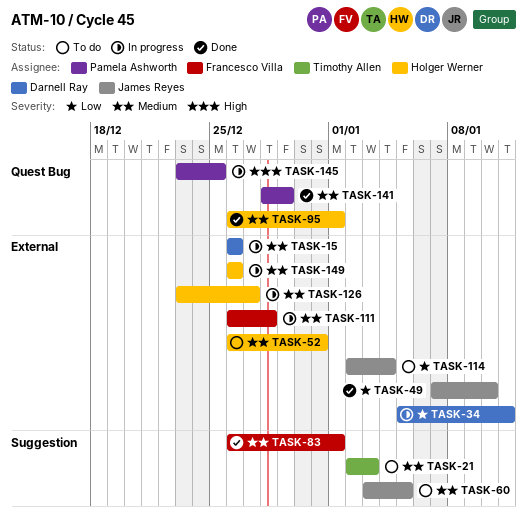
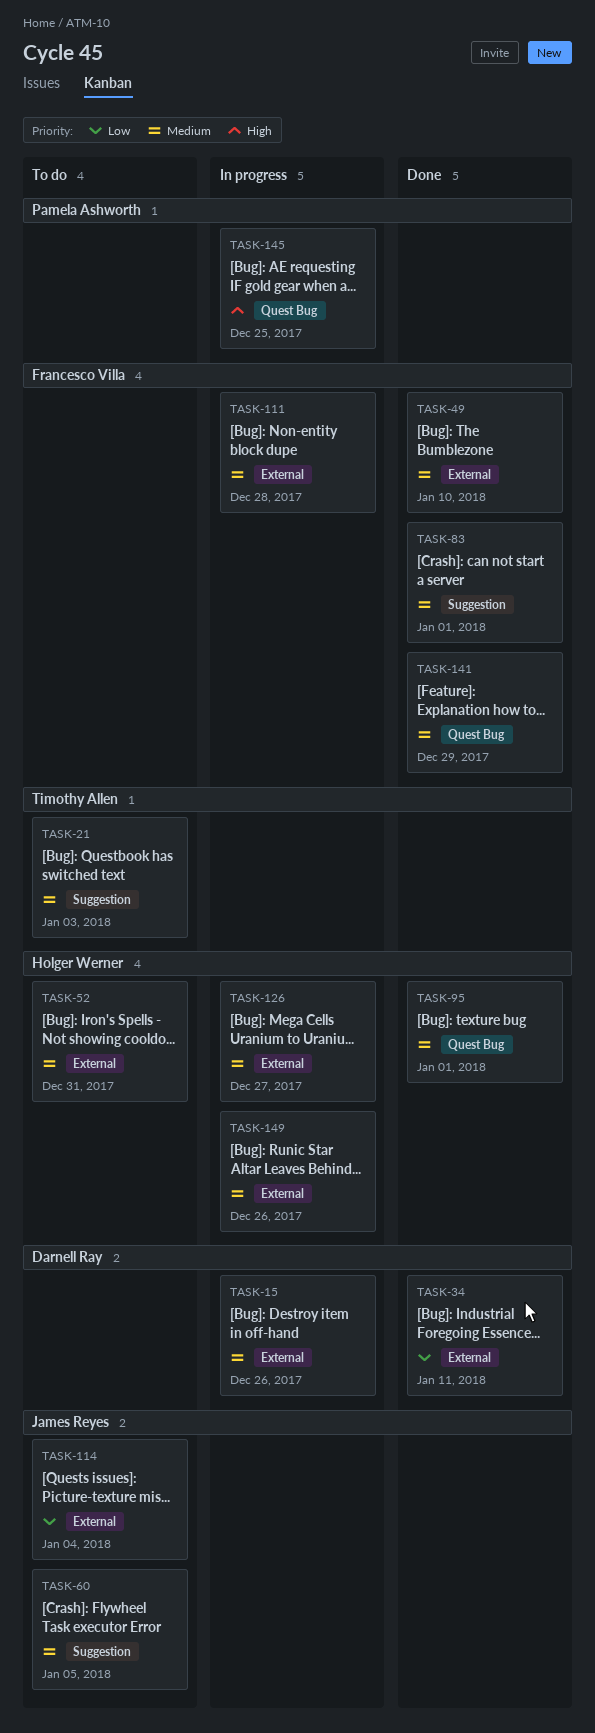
TASK-34, status: In progress -> Done
TASK-49, owner: James Reyes -> Francesco Villa
TASK-49, priority: Low -> Medium
TASK-141, owner: Pamela Ashworth -> Francesco Villa

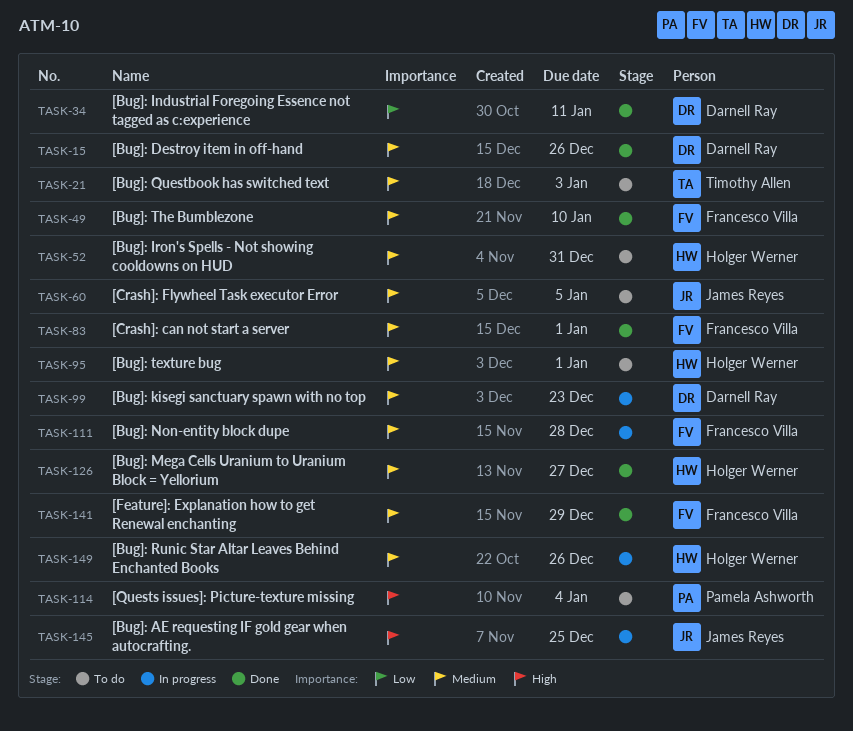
TASK-15, status: In progress -> Done
TASK-95, status: Done -> To do
TASK-99: none -> present
TASK-114, owner: James Reyes -> Pamela Ashworth
TASK-114, priority: Low -> High
TASK-126, status: In progress -> Done
TASK-145, owner: Pamela Ashworth -> James Reyes

